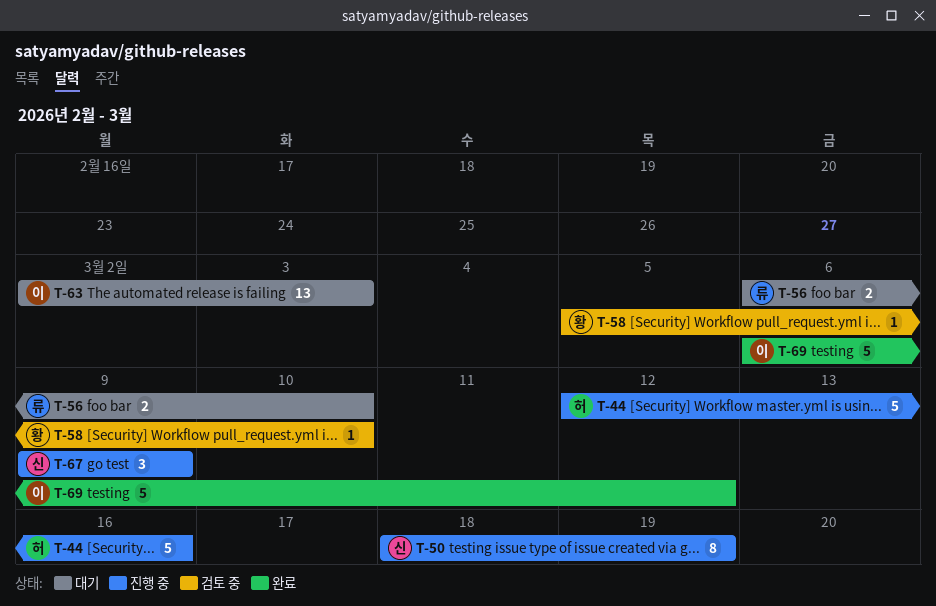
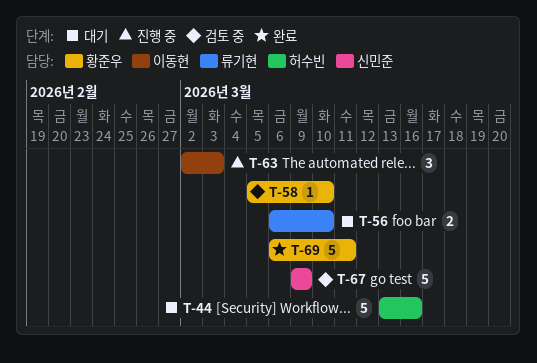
T-44, status: 진행 중 -> 대기
T-44, start: Mar 12 -> Mar 13
T-50: present -> none
T-63, status: 대기 -> 진행 중
T-63, estimate: 13 -> 3
T-67, status: 진행 중 -> 검토 중
T-67, estimate: 3 -> 5
T-69, owner: 이동현 -> 황준우
T-69, due: Mar 12 -> Mar 11

